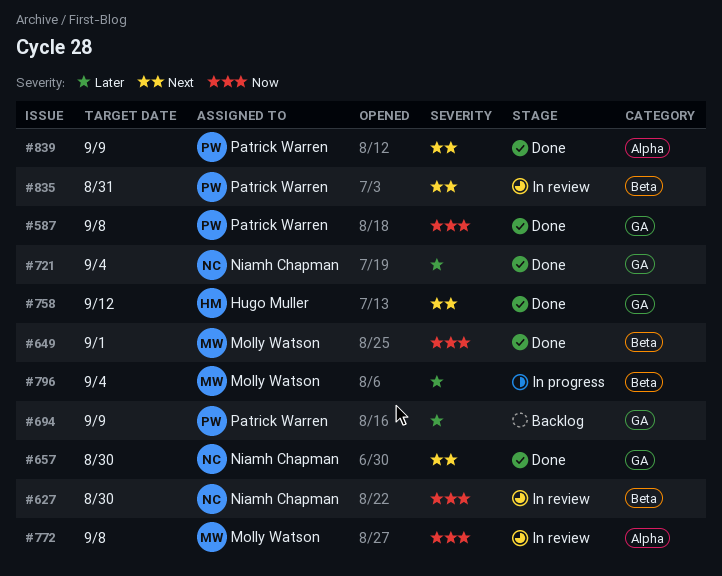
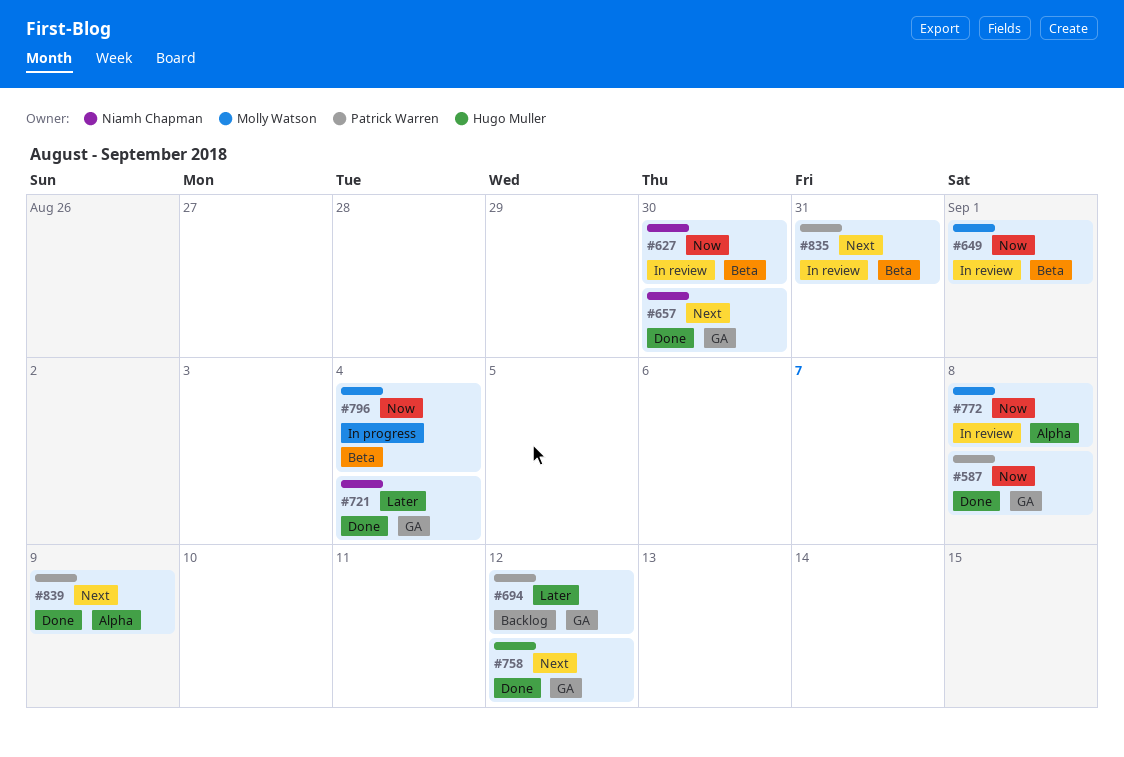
#649, status: Done -> In review
#694, due: Sep 9 -> Sep 12
#796, priority: Later -> Now

